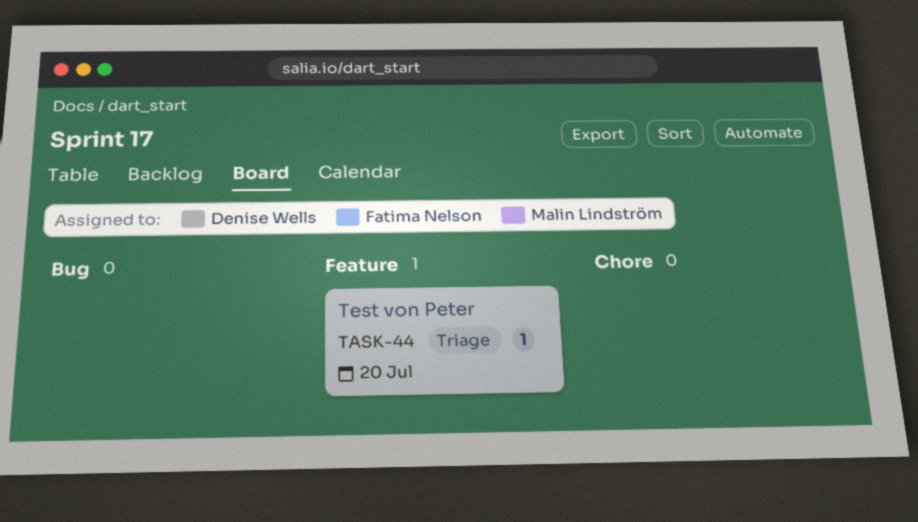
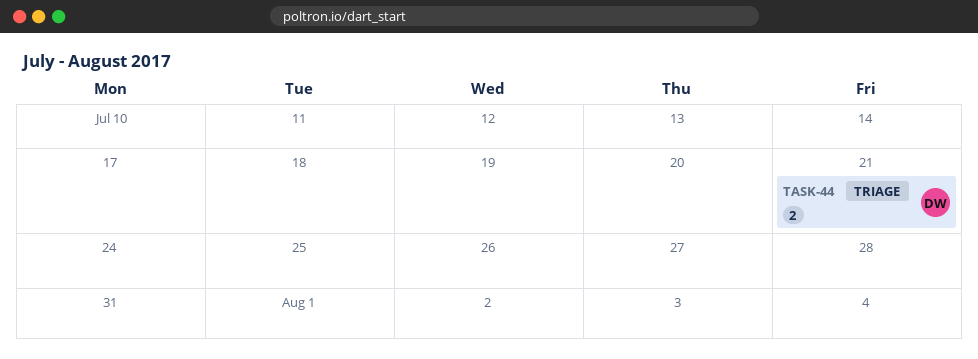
TASK-44, estimate: 1 -> 2
TASK-44, due: Jul 20 -> Jul 21

